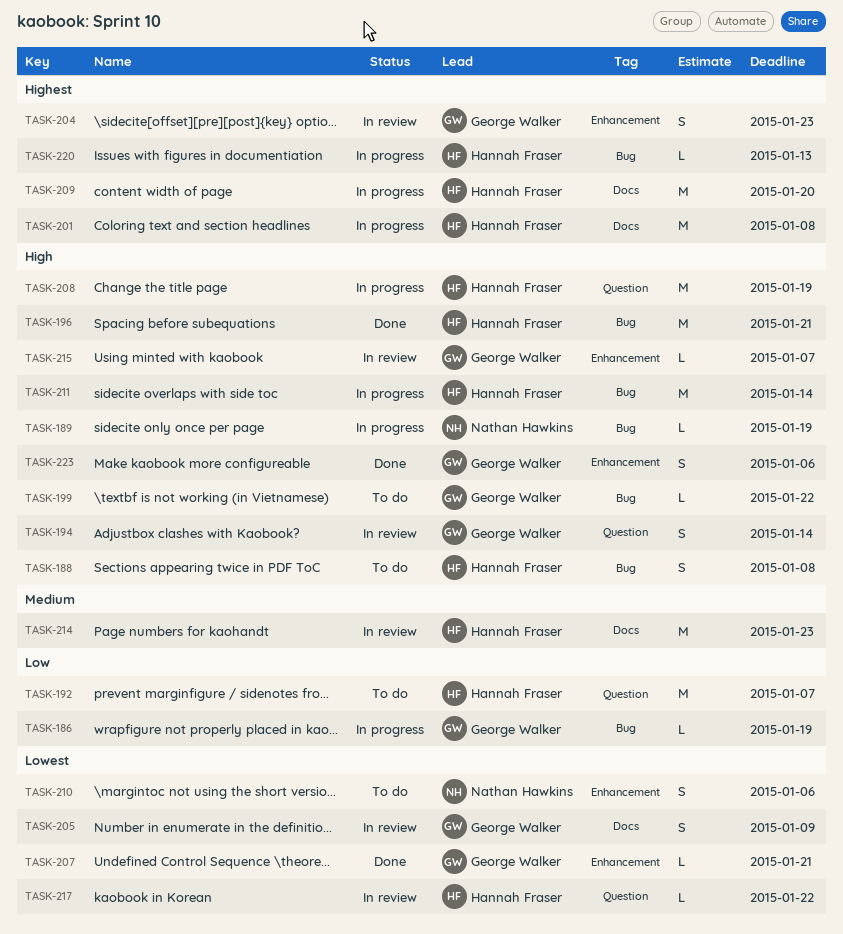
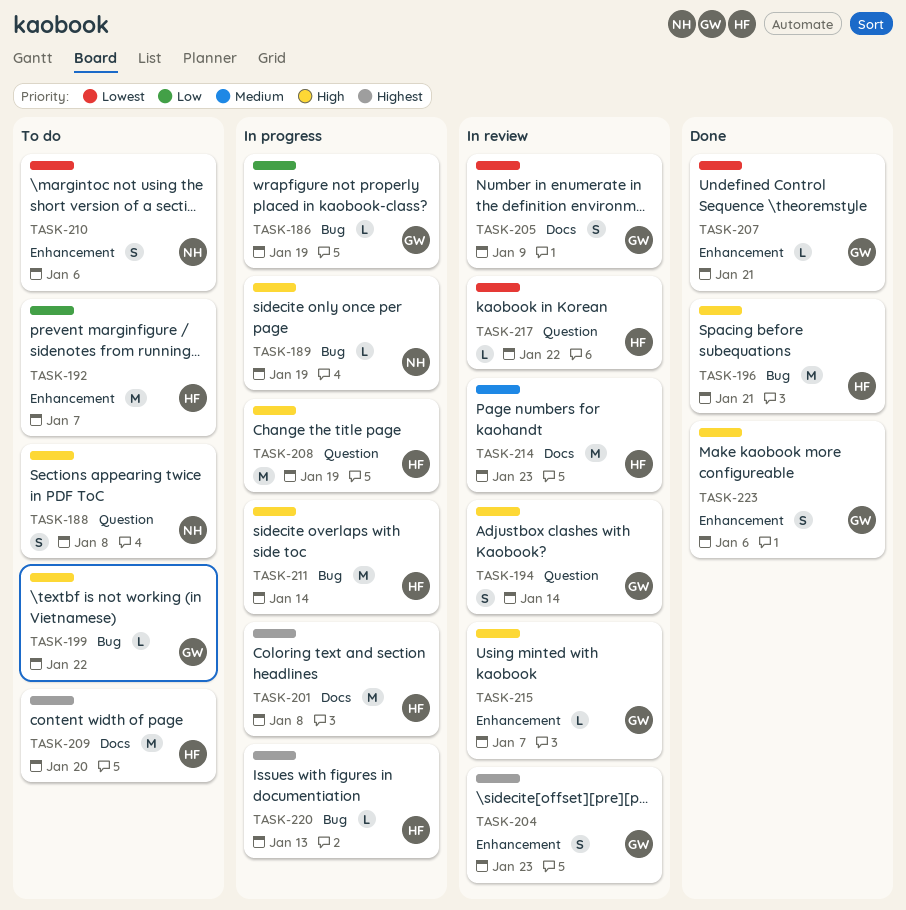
TASK-188, owner: Hannah Fraser -> Nathan Hawkins
TASK-188, label: Bug -> Question
TASK-192, label: Question -> Enhancement
TASK-209, status: In progress -> To do

